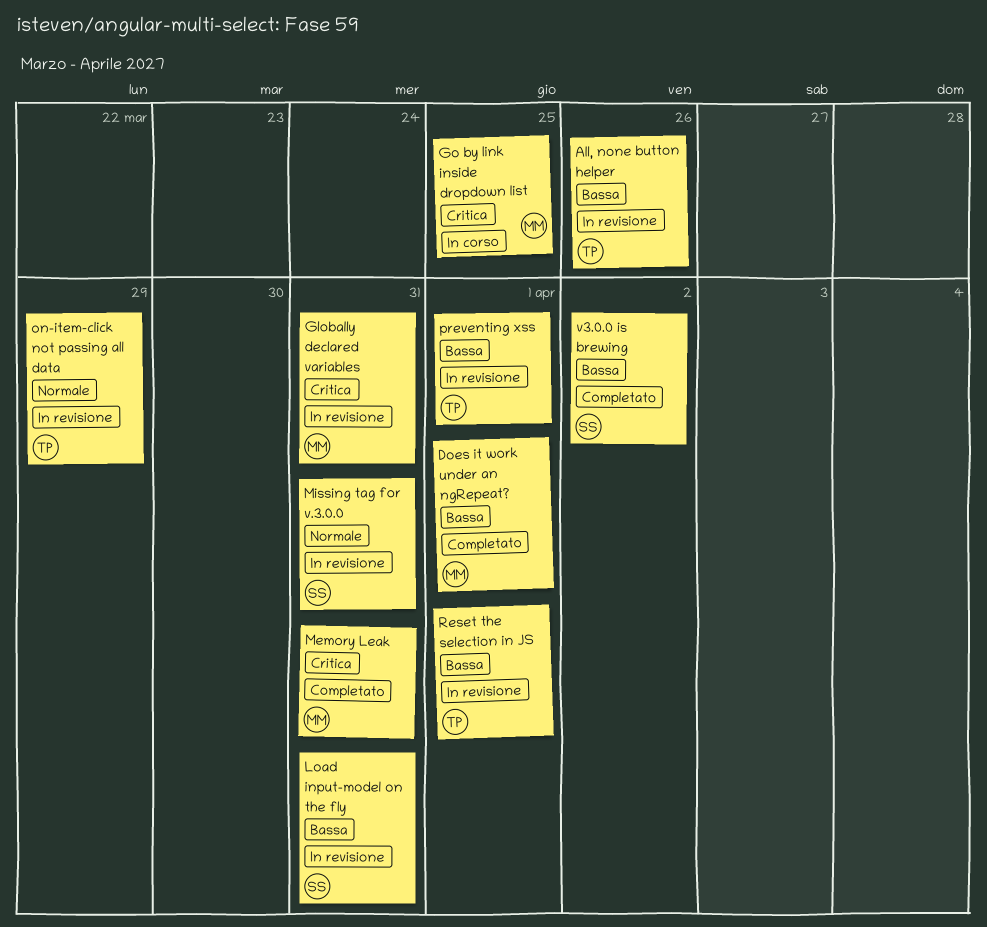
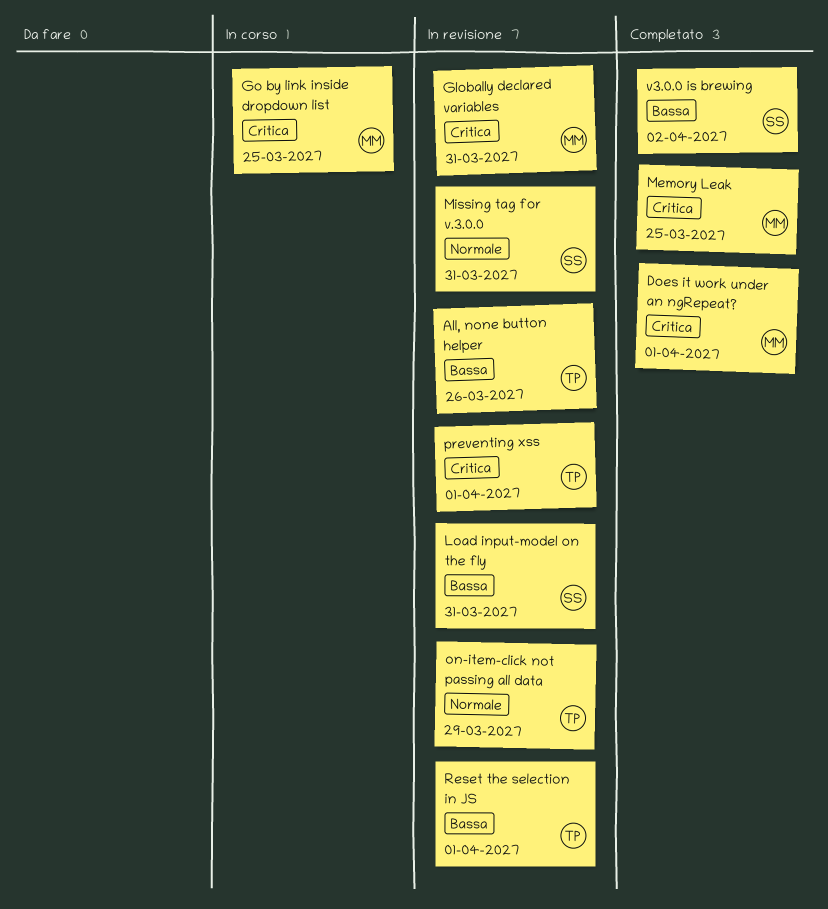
Does it work under an ngRepeat?, priority: Bassa -> Critica
Memory Leak, due: Mar 31 -> Mar 25
preventing xss, priority: Bassa -> Critica

